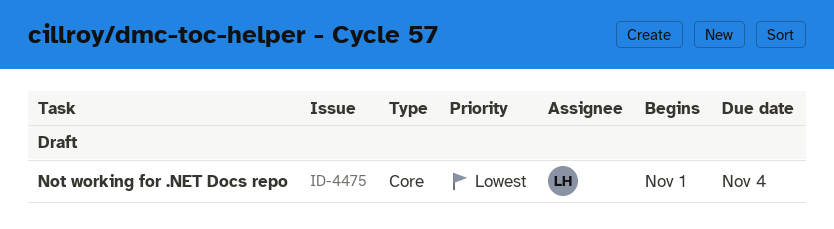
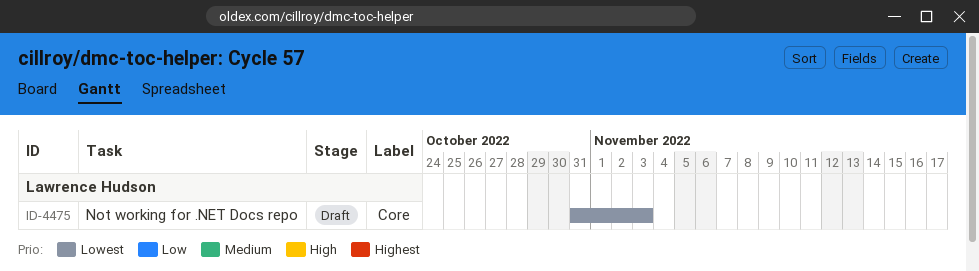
ID-4475, start: Nov 1 -> Oct 31
ID-4475, due: Nov 4 -> Nov 3

